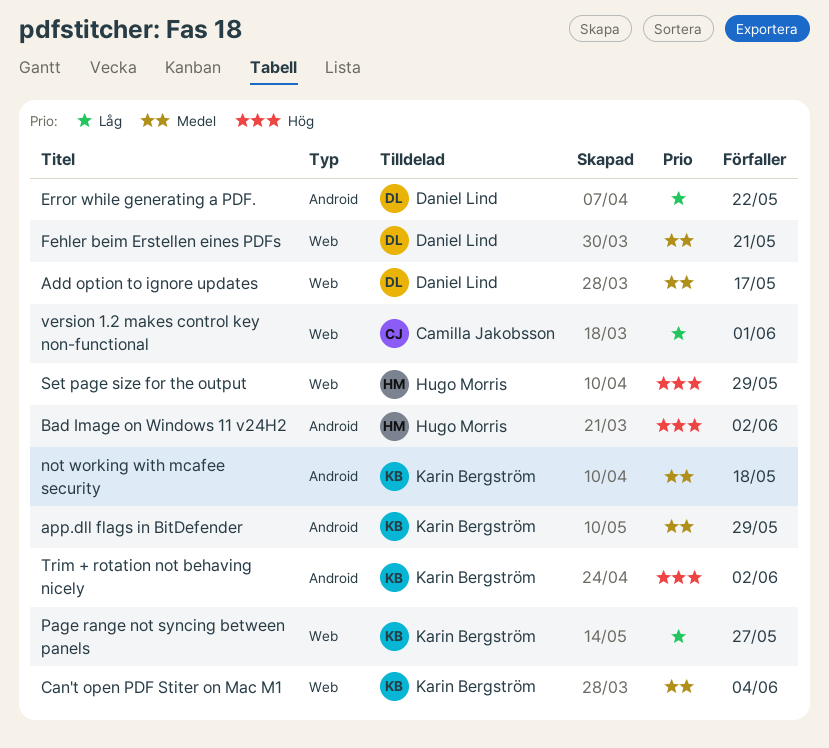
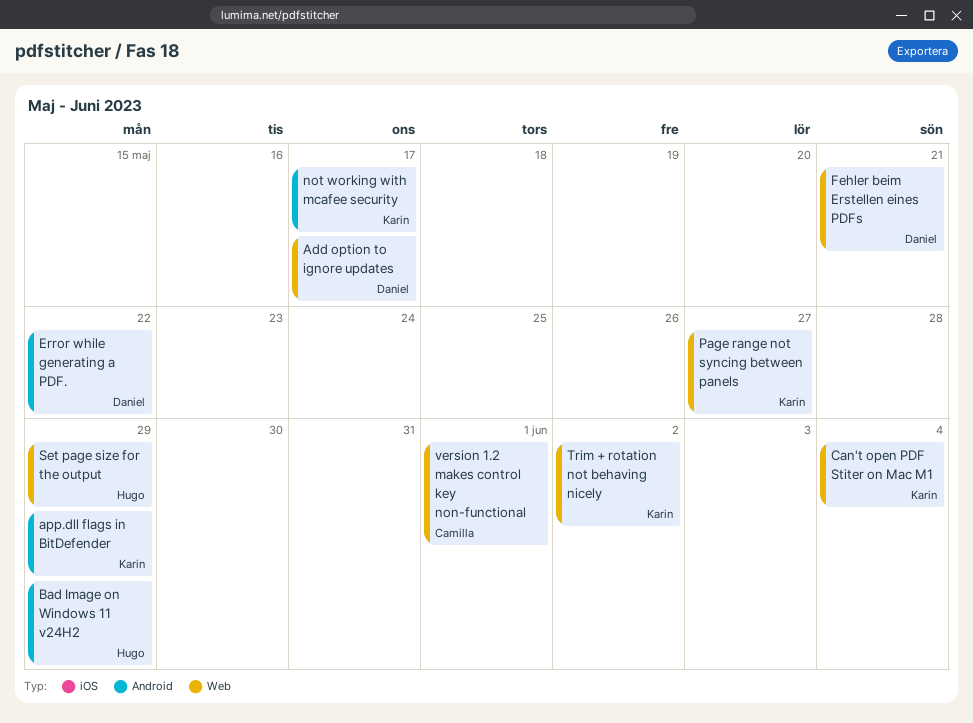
Bad Image on Windows 11 v24H2, due: Jun 2 -> May 29
not working with mcafee security, due: May 18 -> May 17
Trim + rotation not behaving nicely, label: Android -> Web

